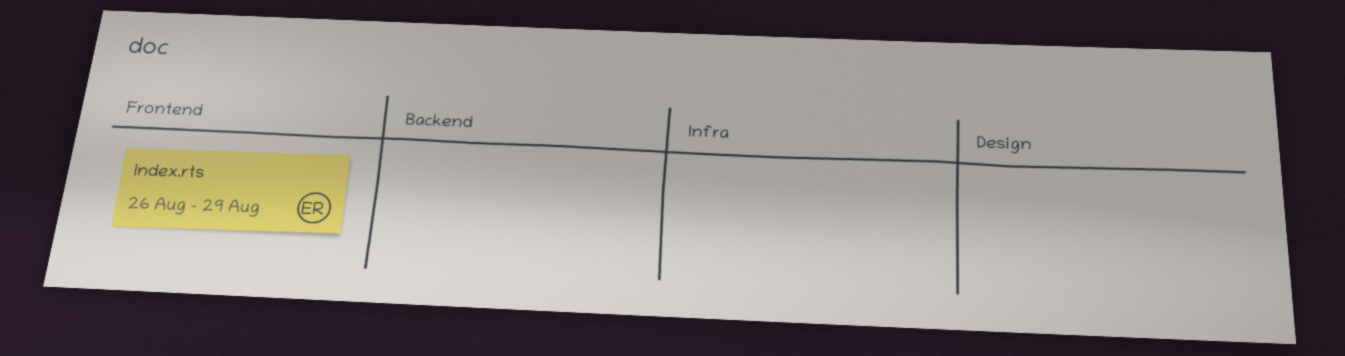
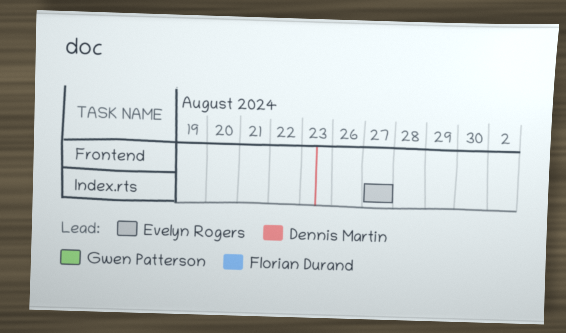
Index.rts, start: Aug 26 -> Aug 27
Index.rts, due: Aug 29 -> Aug 27

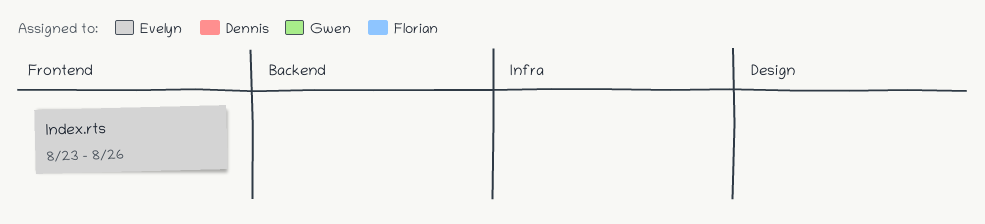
Index.rts, start: Aug 27 -> Aug 23
Index.rts, due: Aug 27 -> Aug 26

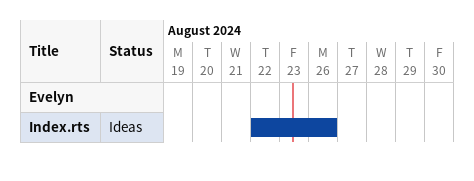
Index.rts, start: Aug 23 -> Aug 22

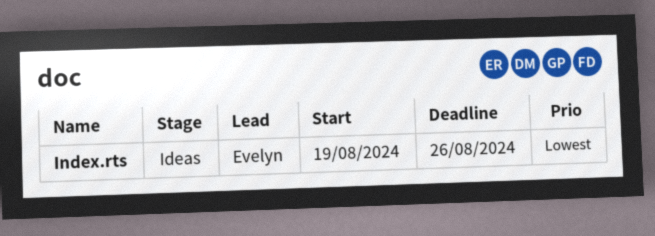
Index.rts, start: Aug 22 -> Aug 19

